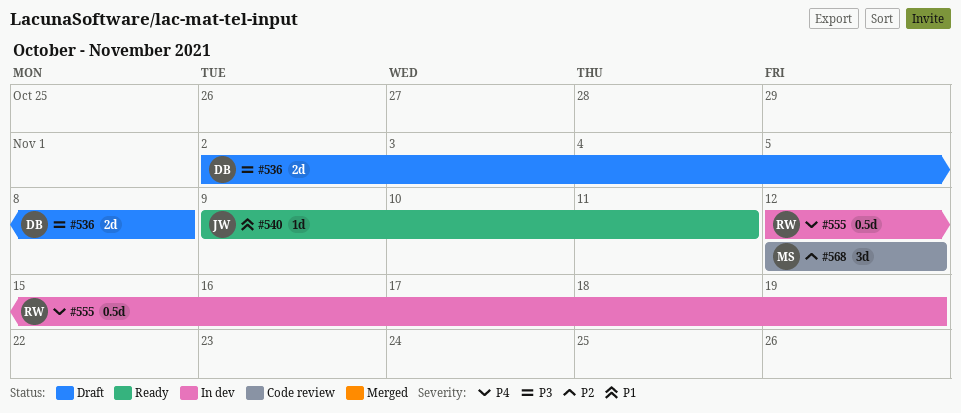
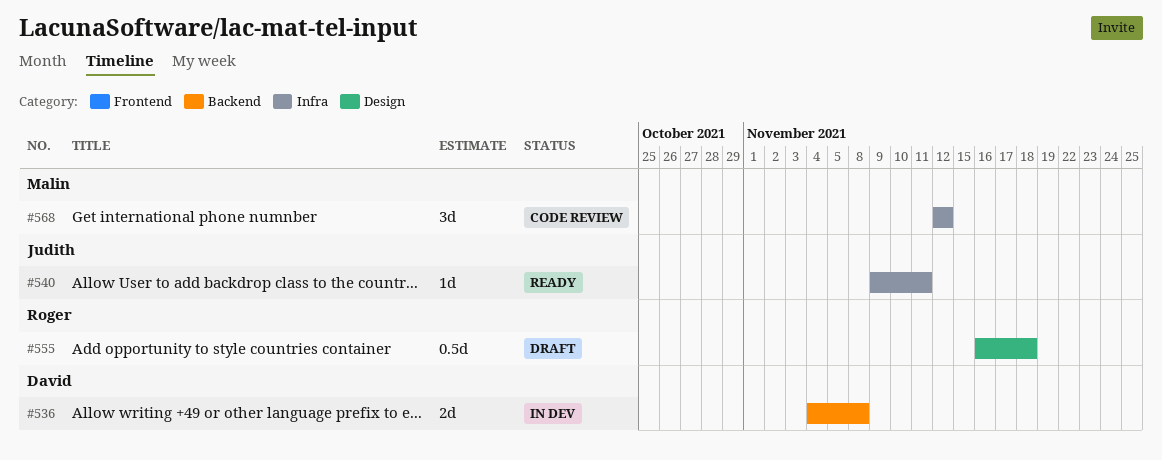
#536, status: Draft -> In dev
#536, start: Nov 2 -> Nov 4
#555, status: In dev -> Draft
#555, start: Nov 12 -> Nov 16
#555, due: Nov 19 -> Nov 18

